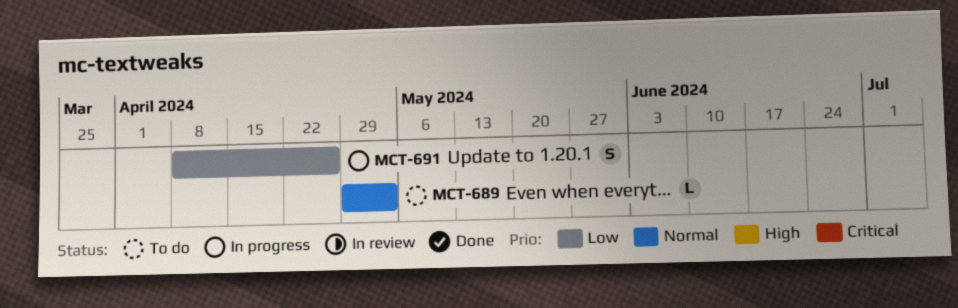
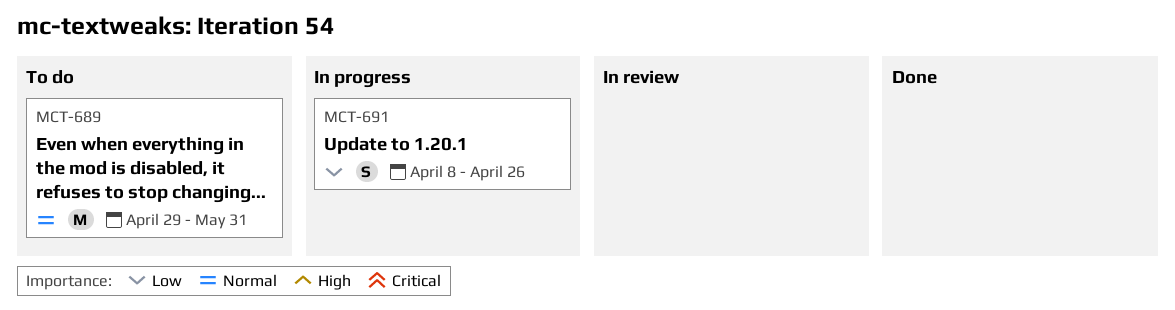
MCT-689, estimate: L -> M
MCT-689, due: May 3 -> May 31

